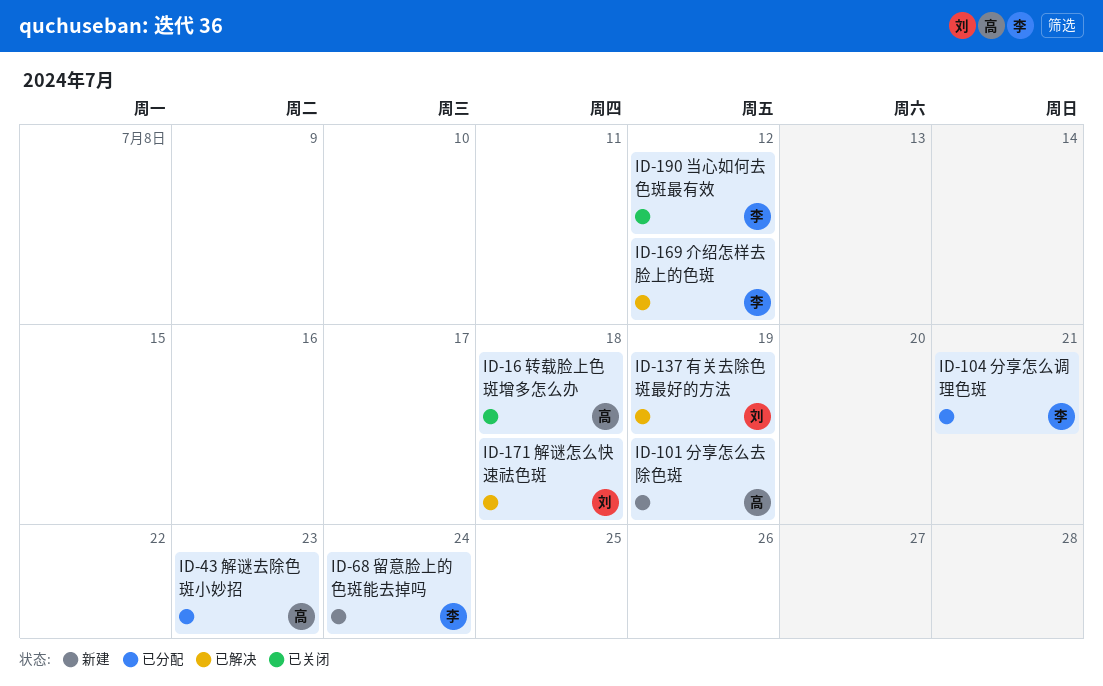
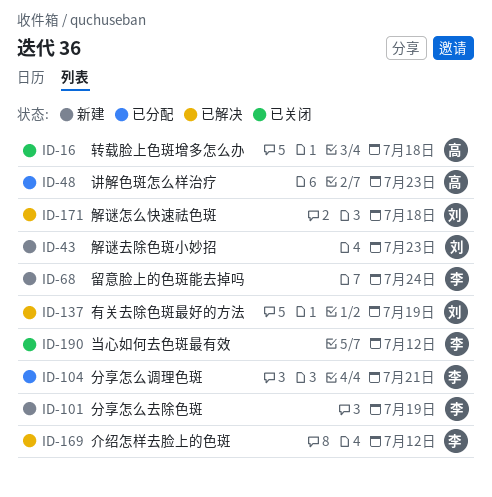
ID-43, status: 已分配 -> 新建
ID-43, owner: 高 -> 刘
ID-48: none -> present
ID-101, owner: 高 -> 李

